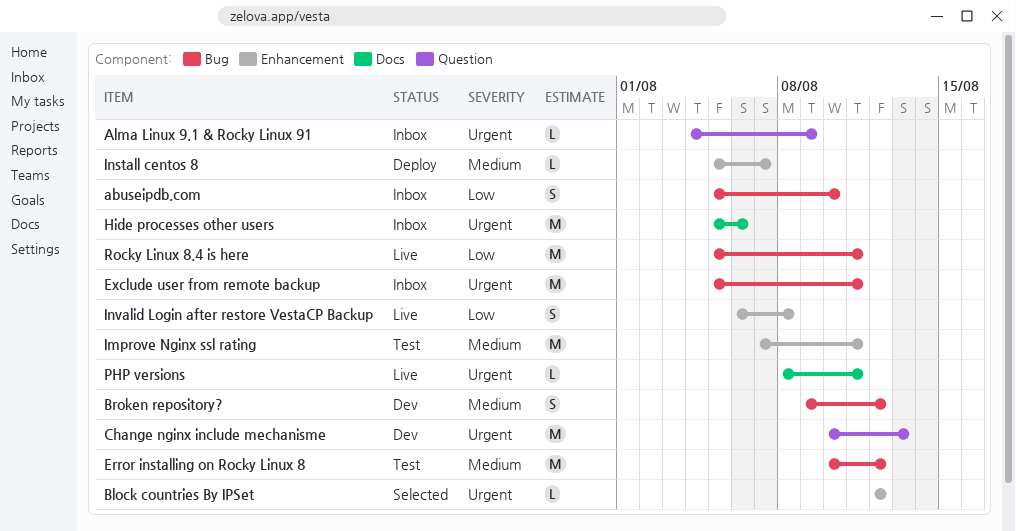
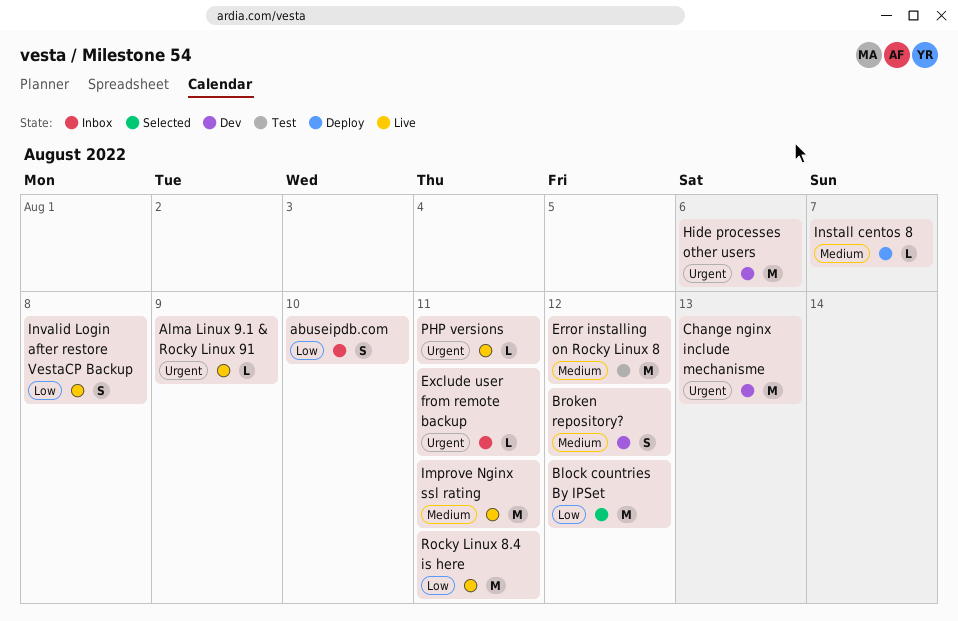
Alma Linux 9.1 & Rocky Linux 91, status: Inbox -> Live
Block countries By IPSet, priority: Urgent -> Low
Block countries By IPSet, estimate: L -> M
Exclude user from remote backup, estimate: M -> L
Hide processes other users, status: Inbox -> Dev
Improve Nginx ssl rating, status: Test -> Live

